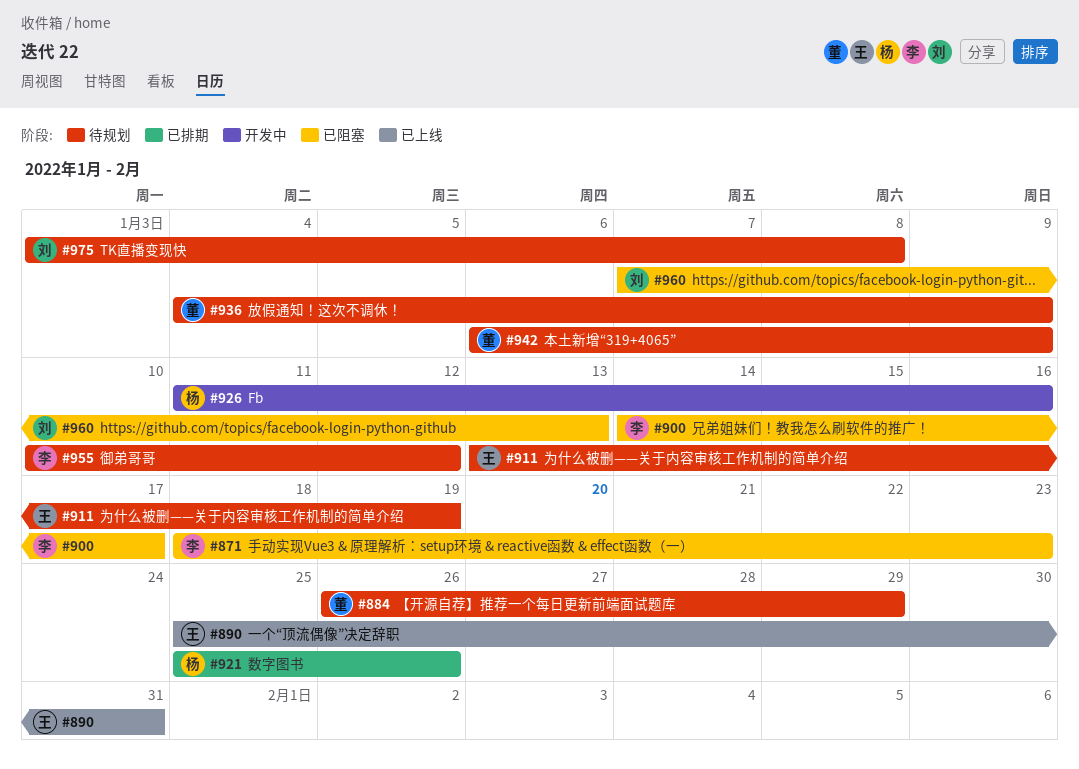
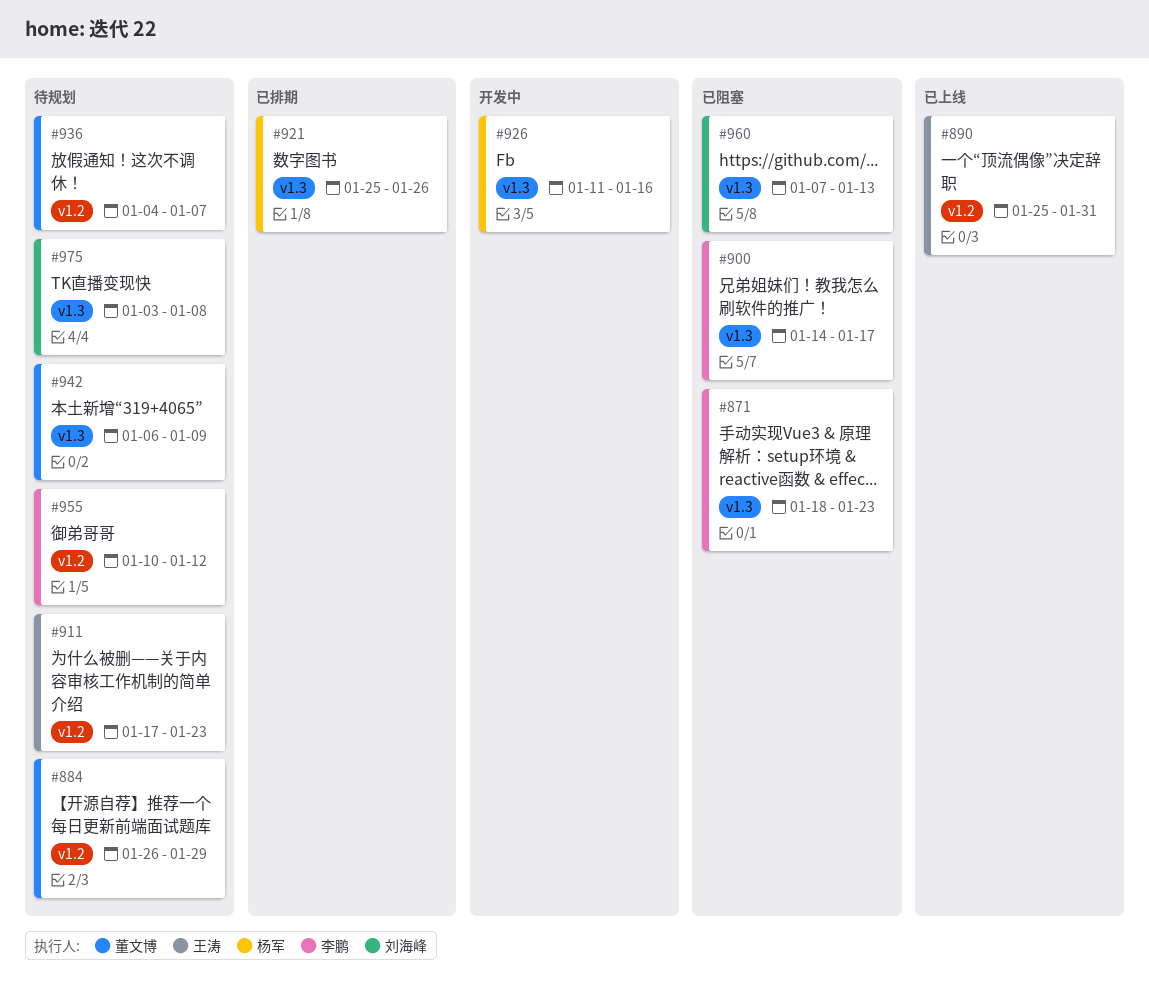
#911, start: Jan 13 -> Jan 17
#911, due: Jan 19 -> Jan 23
#936, due: Jan 9 -> Jan 7

